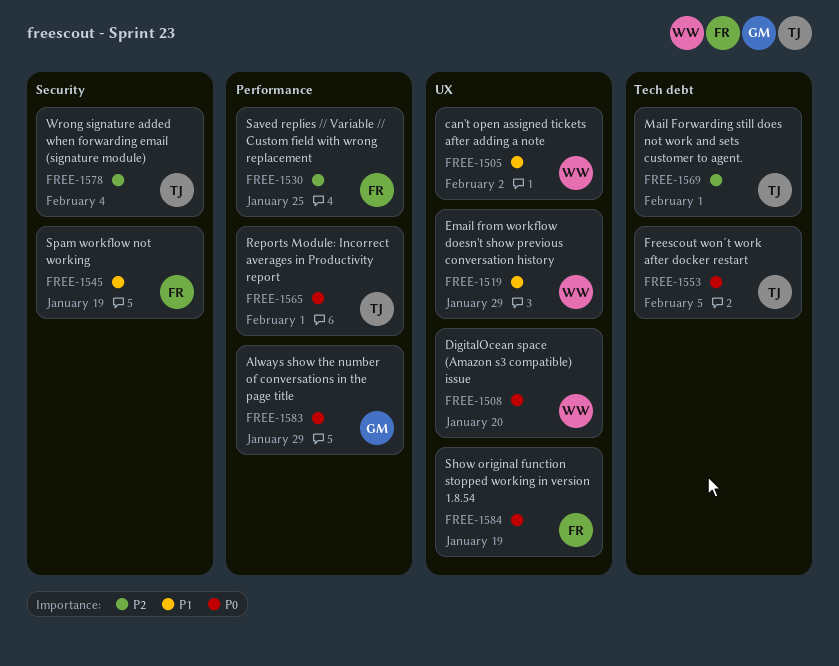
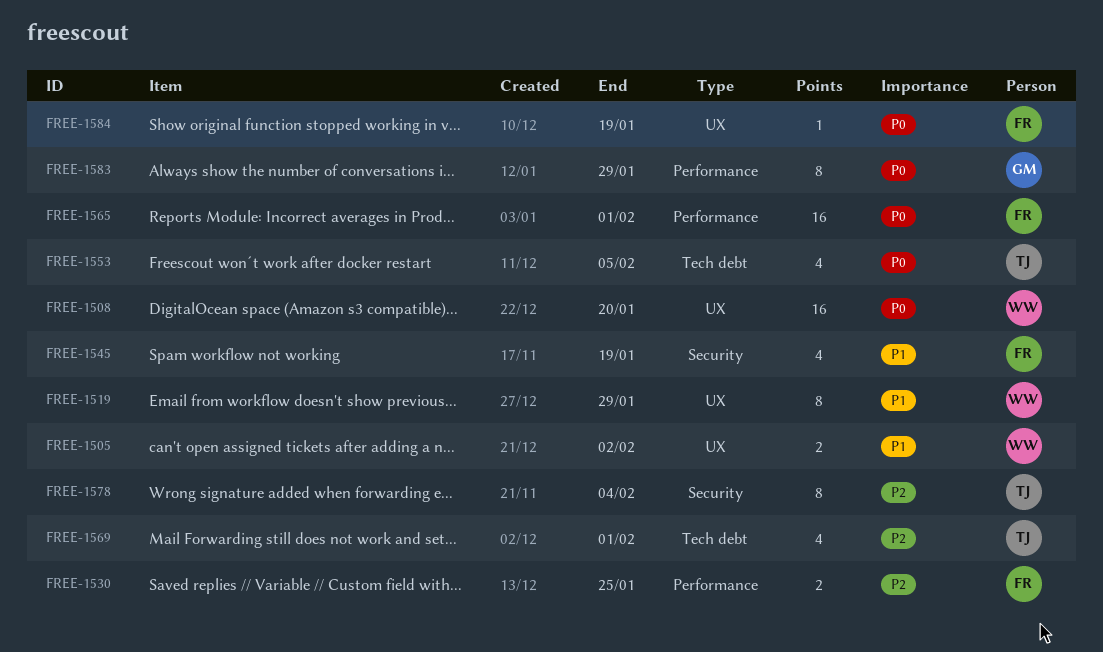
FREE-1565, owner: TJ -> FR

